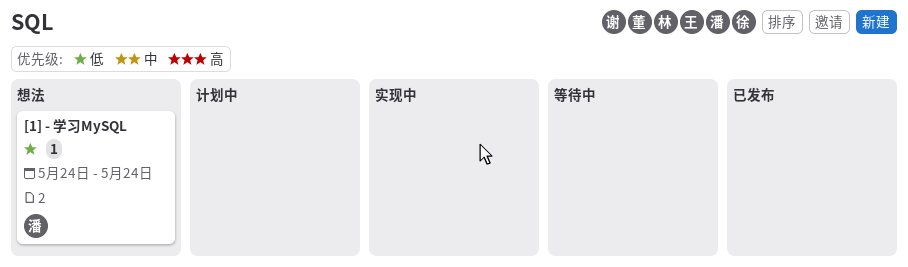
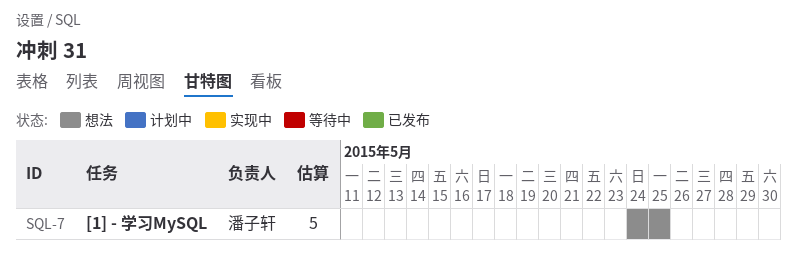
[1] - 学习MySQL, estimate: 1 -> 5
[1] - 学习MySQL, due: May 24 -> May 25

